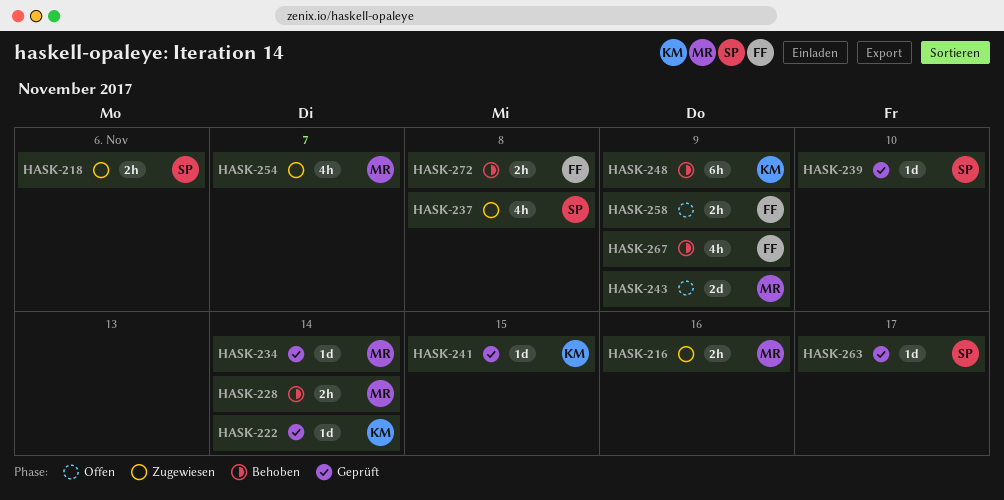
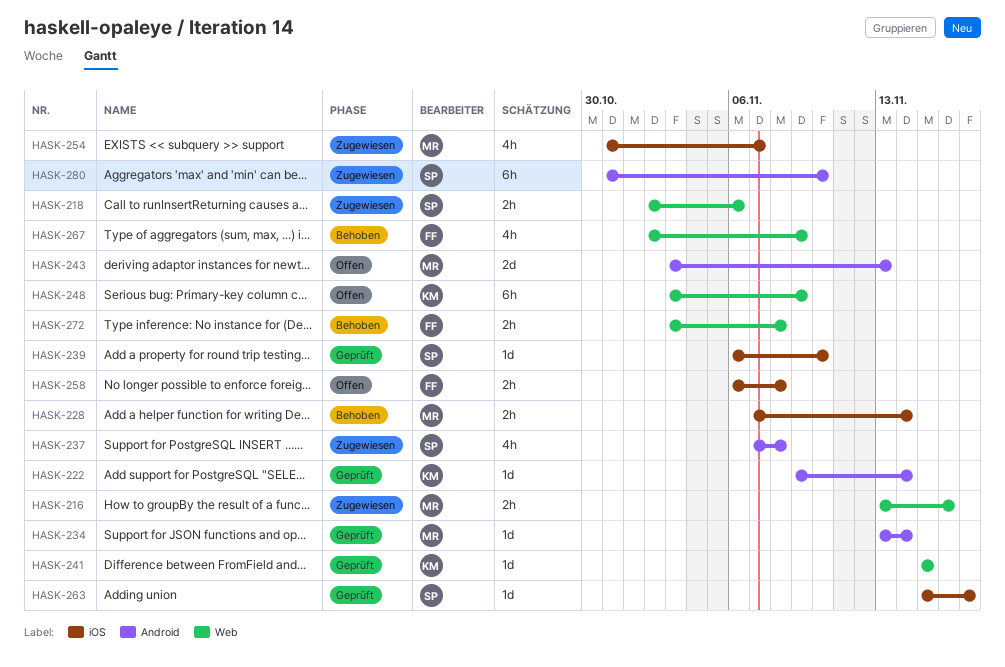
HASK-243, due: Nov 9 -> Nov 13
HASK-248, status: Behoben -> Offen
HASK-258, due: Nov 9 -> Nov 8
HASK-280: none -> present

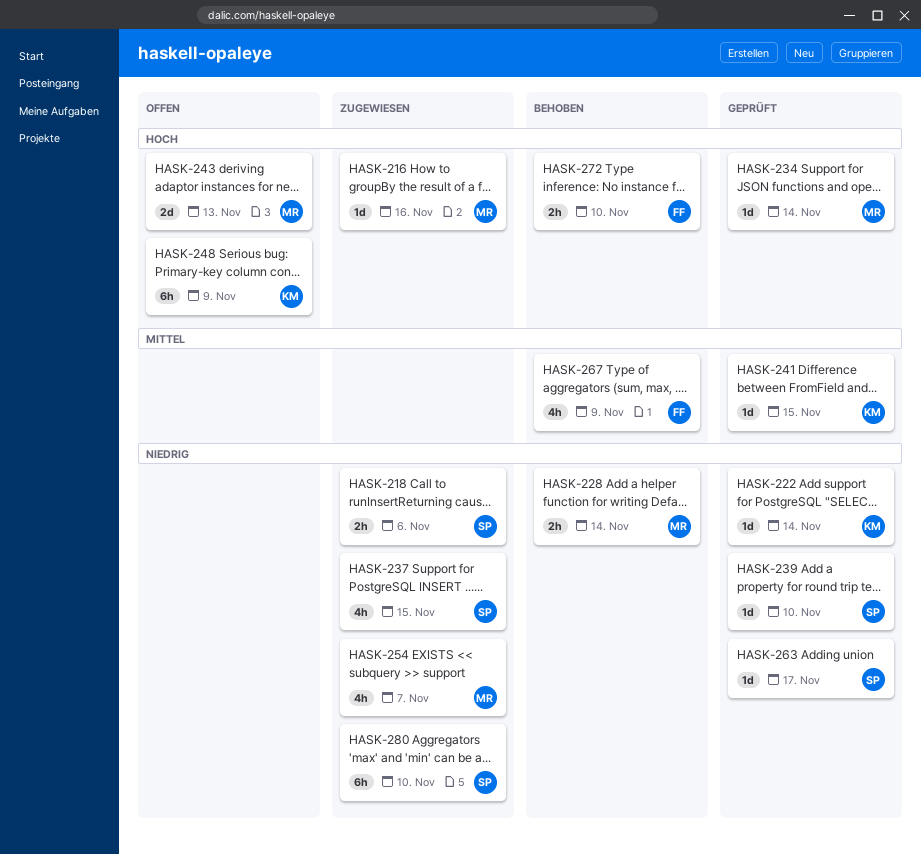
HASK-216, estimate: 2h -> 1d
HASK-237, due: Nov 8 -> Nov 15
HASK-258: present -> none
HASK-272, due: Nov 8 -> Nov 10

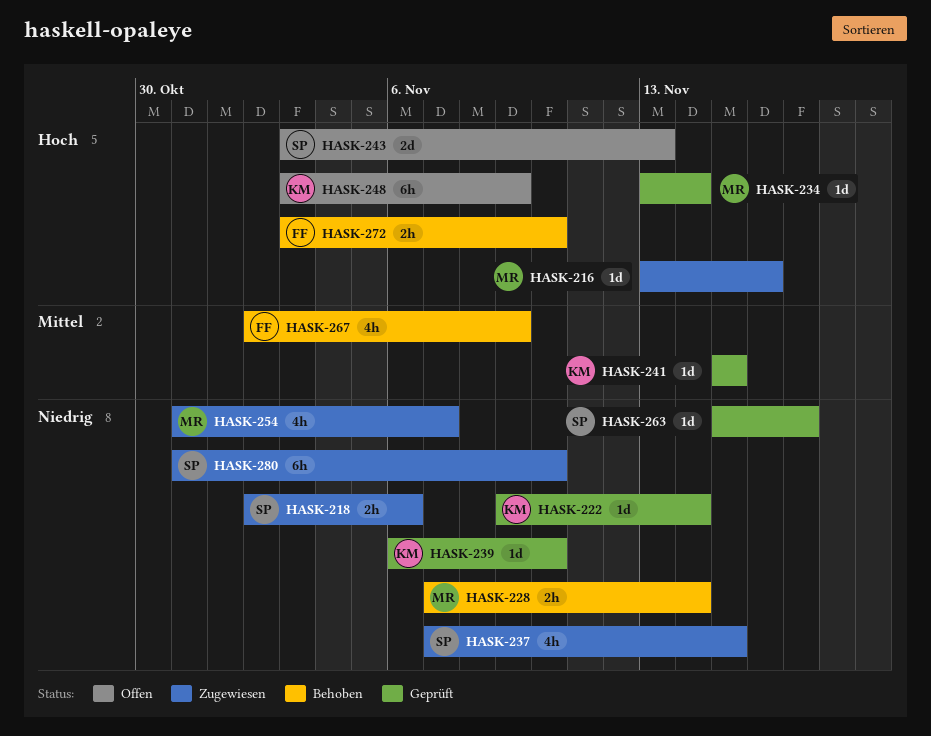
HASK-239, owner: SP -> KM
HASK-243, owner: MR -> SP

